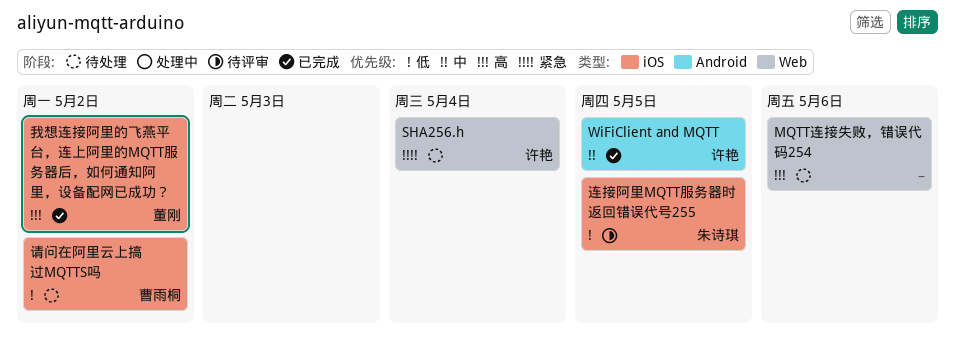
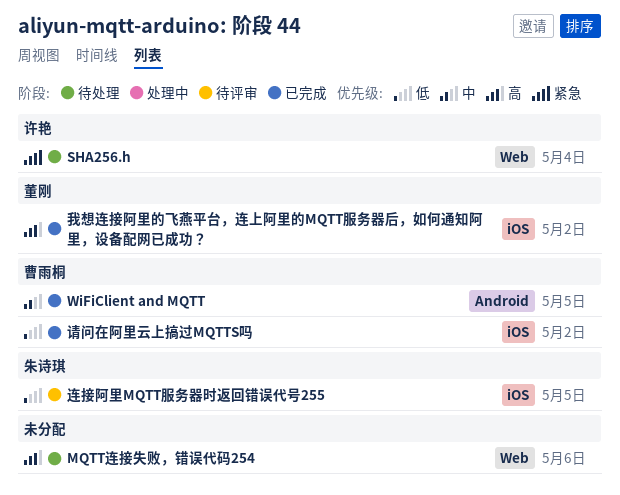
WiFiClient and MQTT, owner: 许艳 -> 曹雨桐
请问在阿里云上搞过MQTTS吗, status: 待处理 -> 已完成

